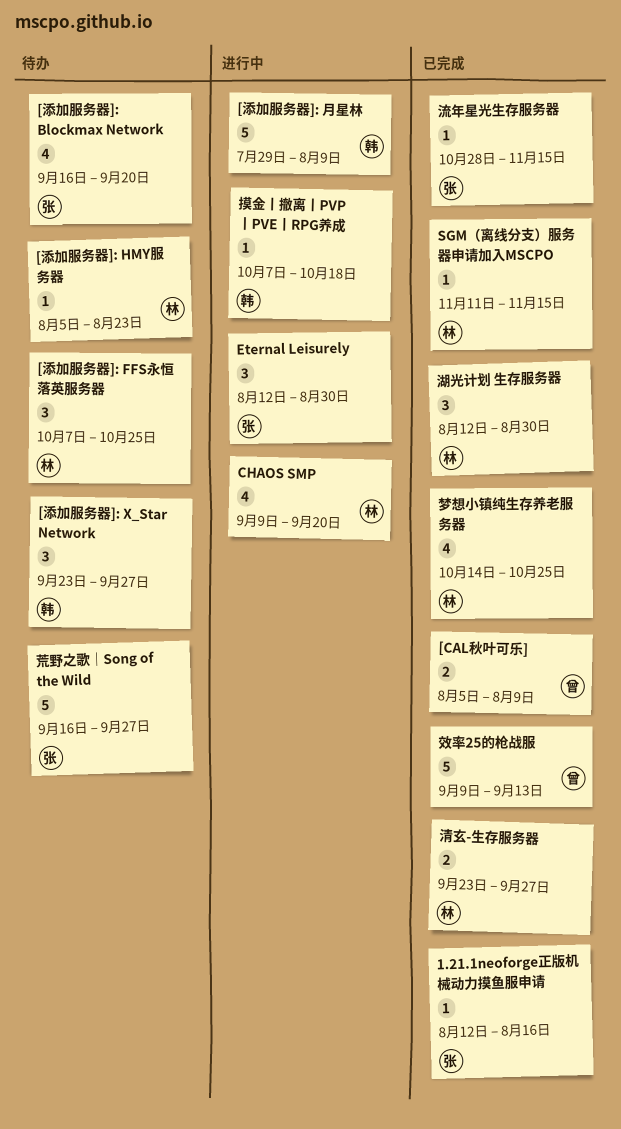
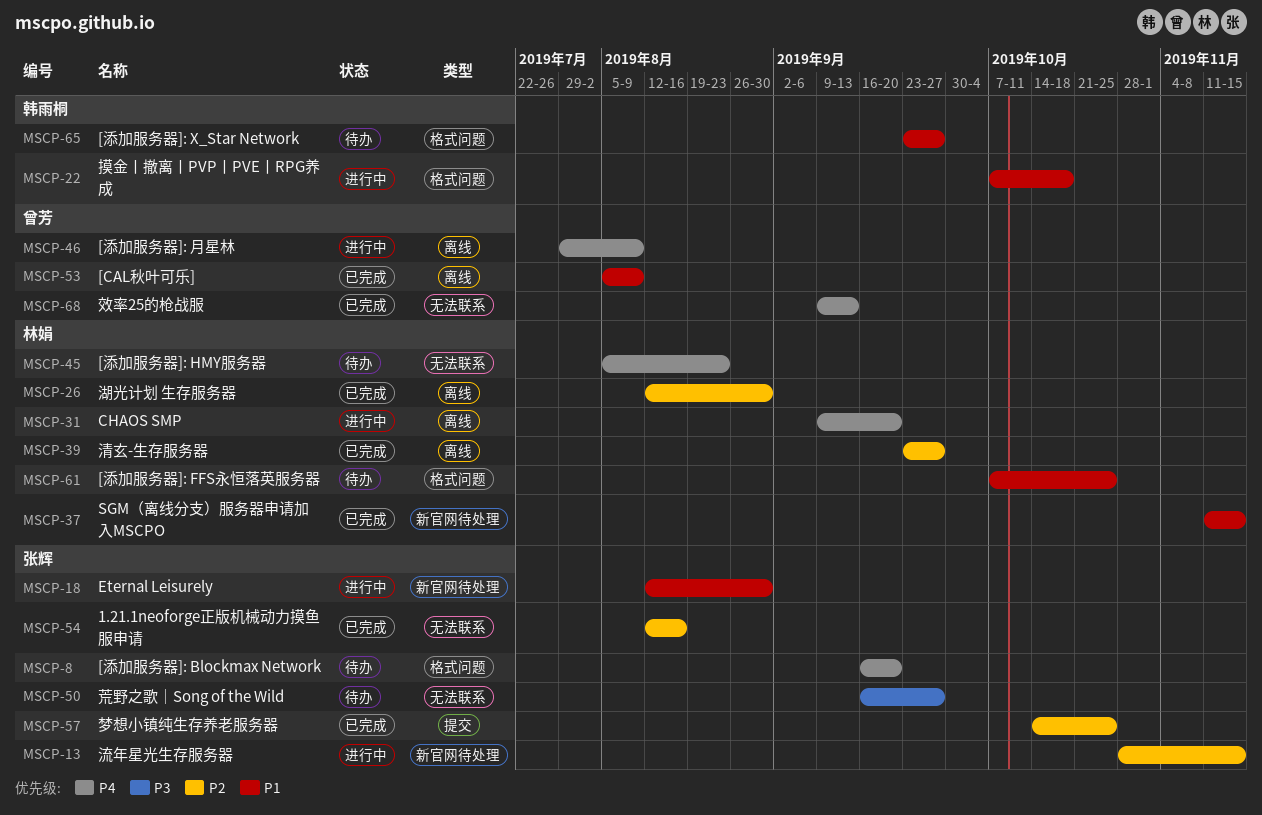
[添加服务器]: 月星林, owner: 韩雨桐 -> 曾芳
梦想小镇纯生存养老服务器, owner: 林娟 -> 张辉
流年星光生存服务器, status: 已完成 -> 进行中

